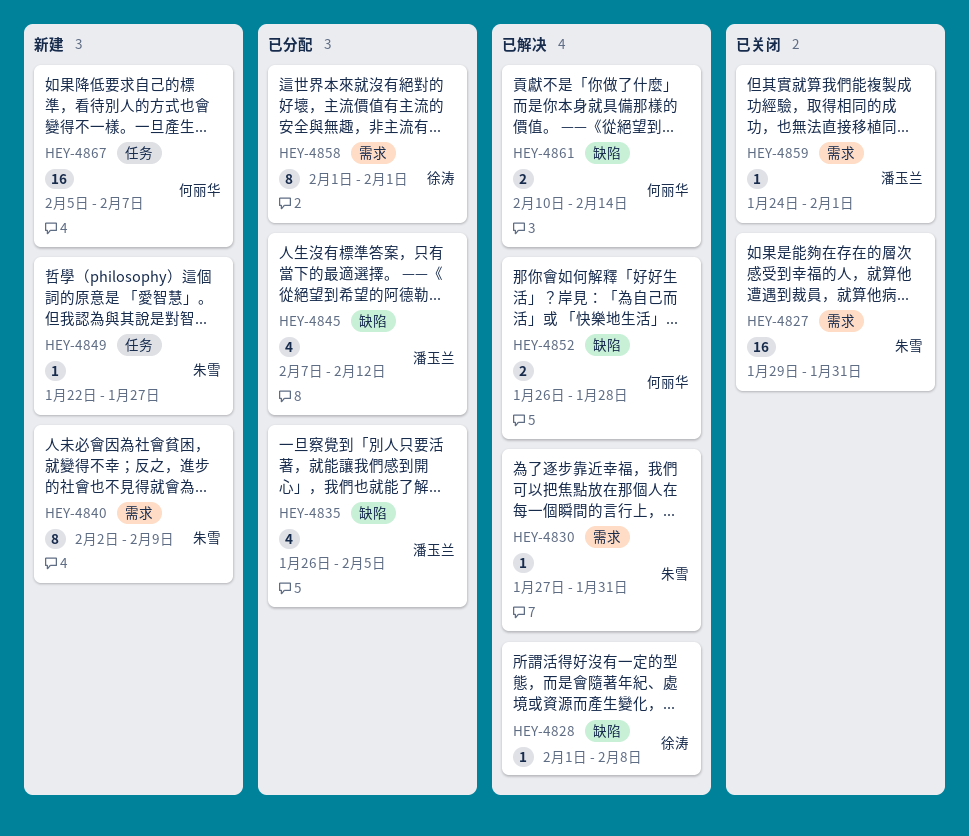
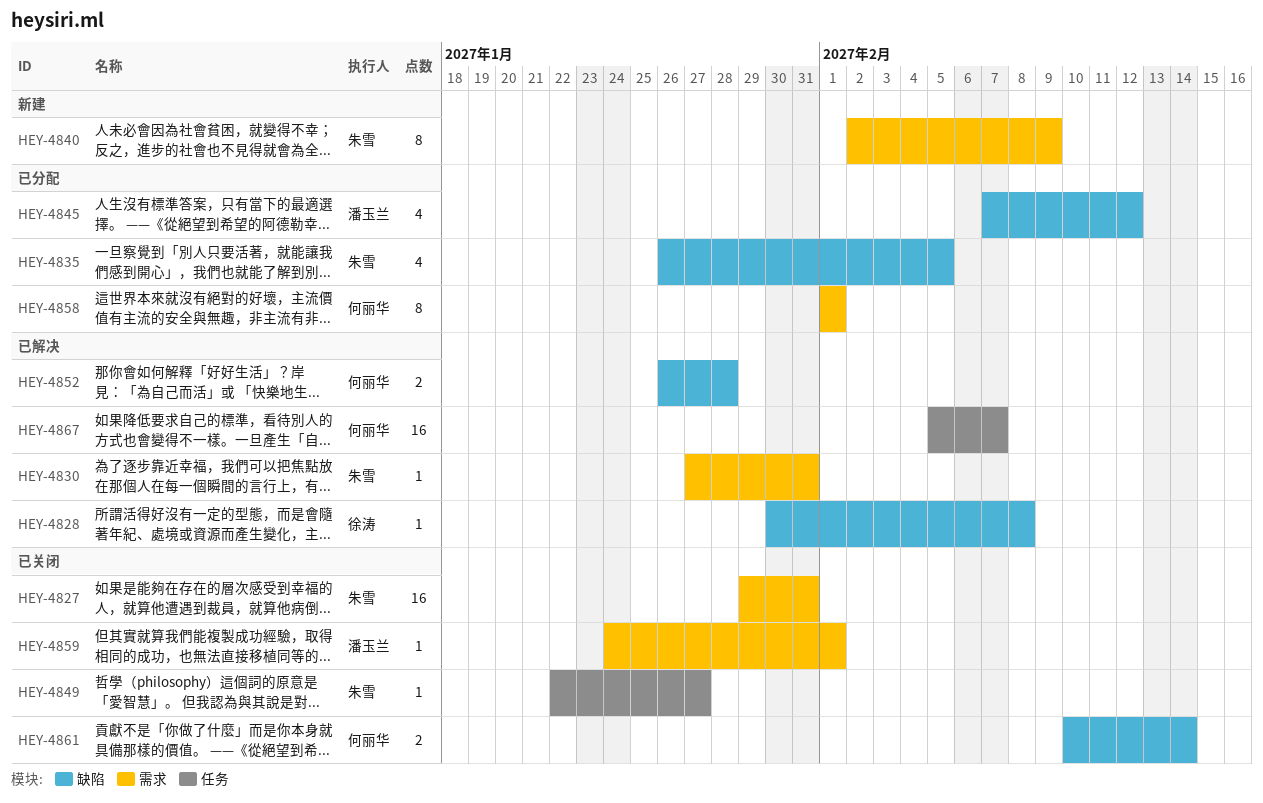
HEY-4828, start: Feb 1 -> Jan 30
HEY-4835, owner: 潘玉兰 -> 朱雪
HEY-4849, status: 新建 -> 已关闭
HEY-4858, owner: 徐涛 -> 何丽华
HEY-4861, status: 已解决 -> 已关闭
HEY-4867, status: 新建 -> 已解决

